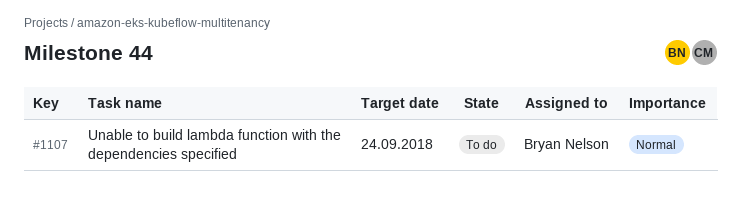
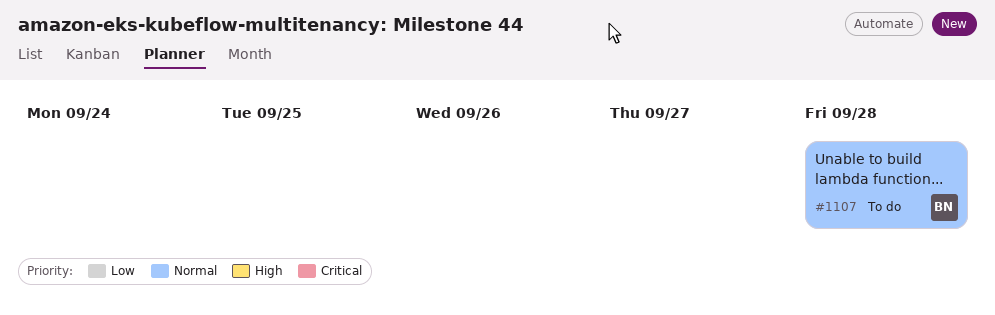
#1107, due: Sep 24 -> Sep 28

